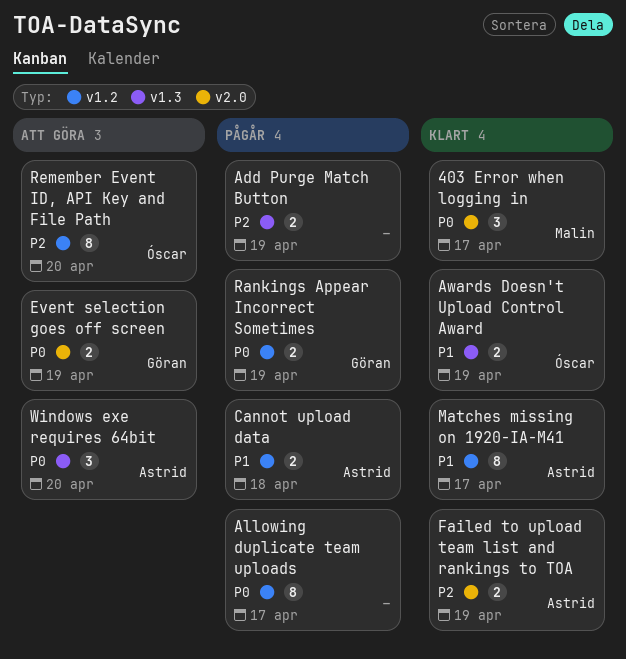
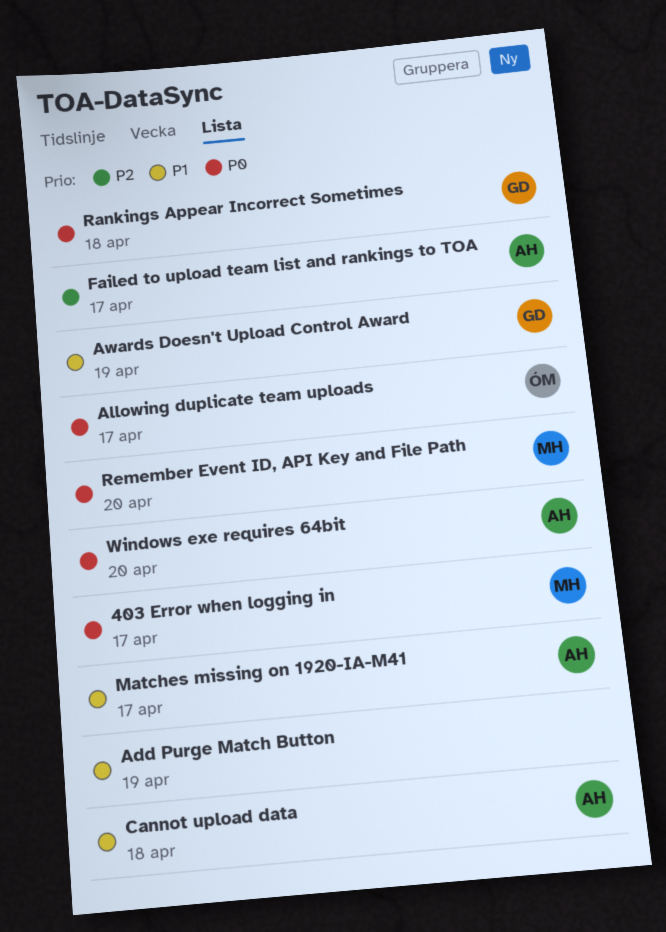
Add Purge Match Button, priority: P2 -> P1
Allowing duplicate team uploads, owner: none -> Óscar
Awards Doesn't Upload Control Award, owner: Óscar -> Göran
Event selection goes off screen: present -> none
Failed to upload team list and rankings to TOA, due: Apr 19 -> Apr 17
Rankings Appear Incorrect Sometimes, due: Apr 19 -> Apr 18
Remember Event ID, API Key and File Path, owner: Óscar -> Malin
Remember Event ID, API Key and File Path, priority: P2 -> P0

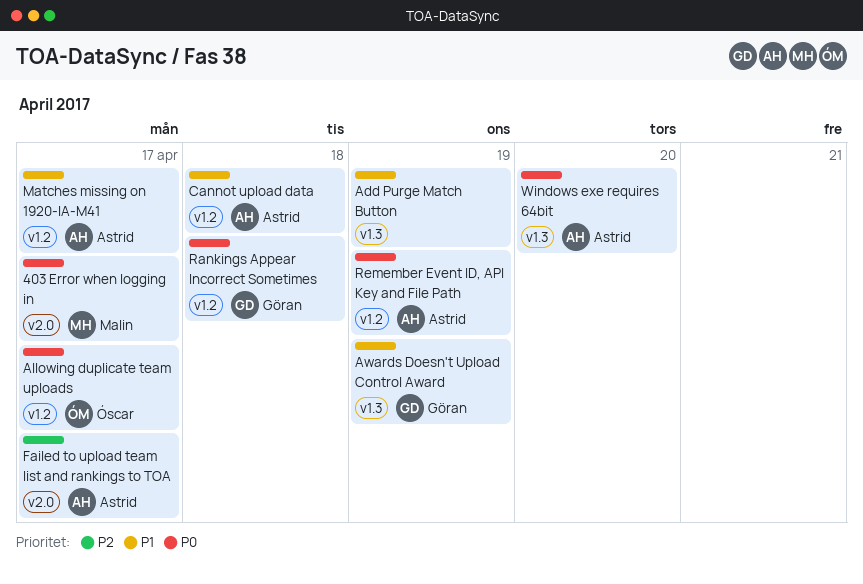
Remember Event ID, API Key and File Path, owner: Malin -> Astrid
Remember Event ID, API Key and File Path, due: Apr 20 -> Apr 19

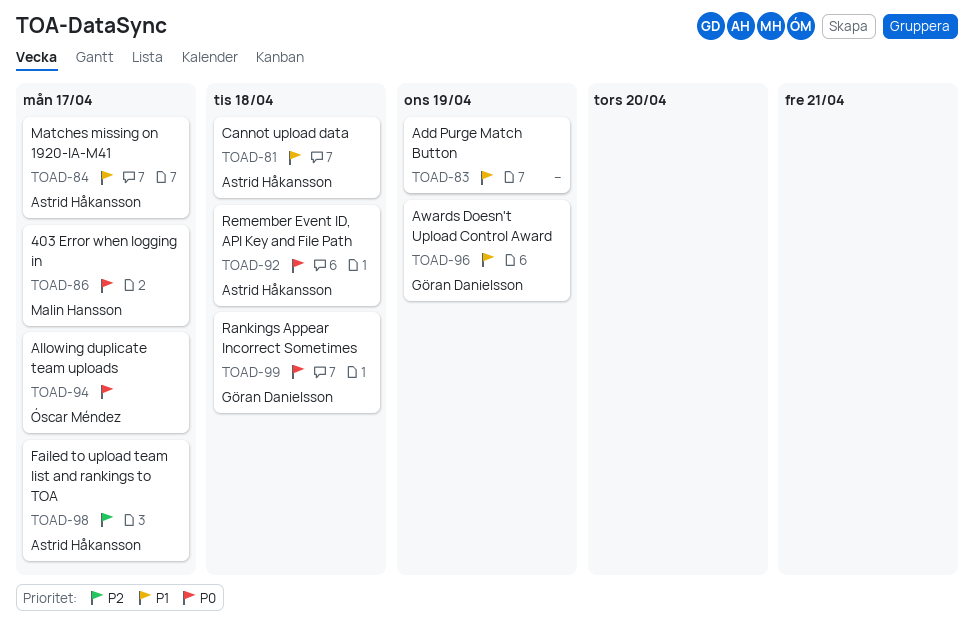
Remember Event ID, API Key and File Path, due: Apr 19 -> Apr 18
Windows exe requires 64bit: present -> none

